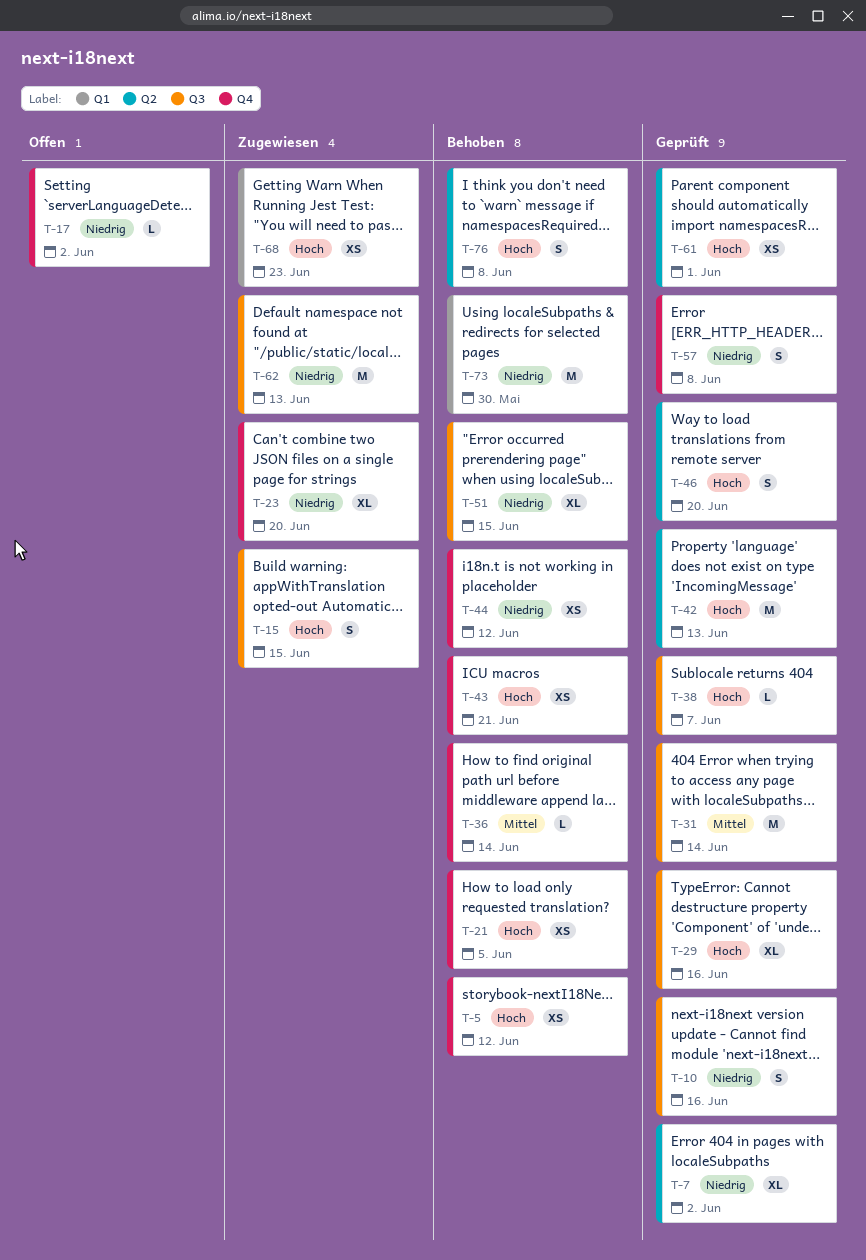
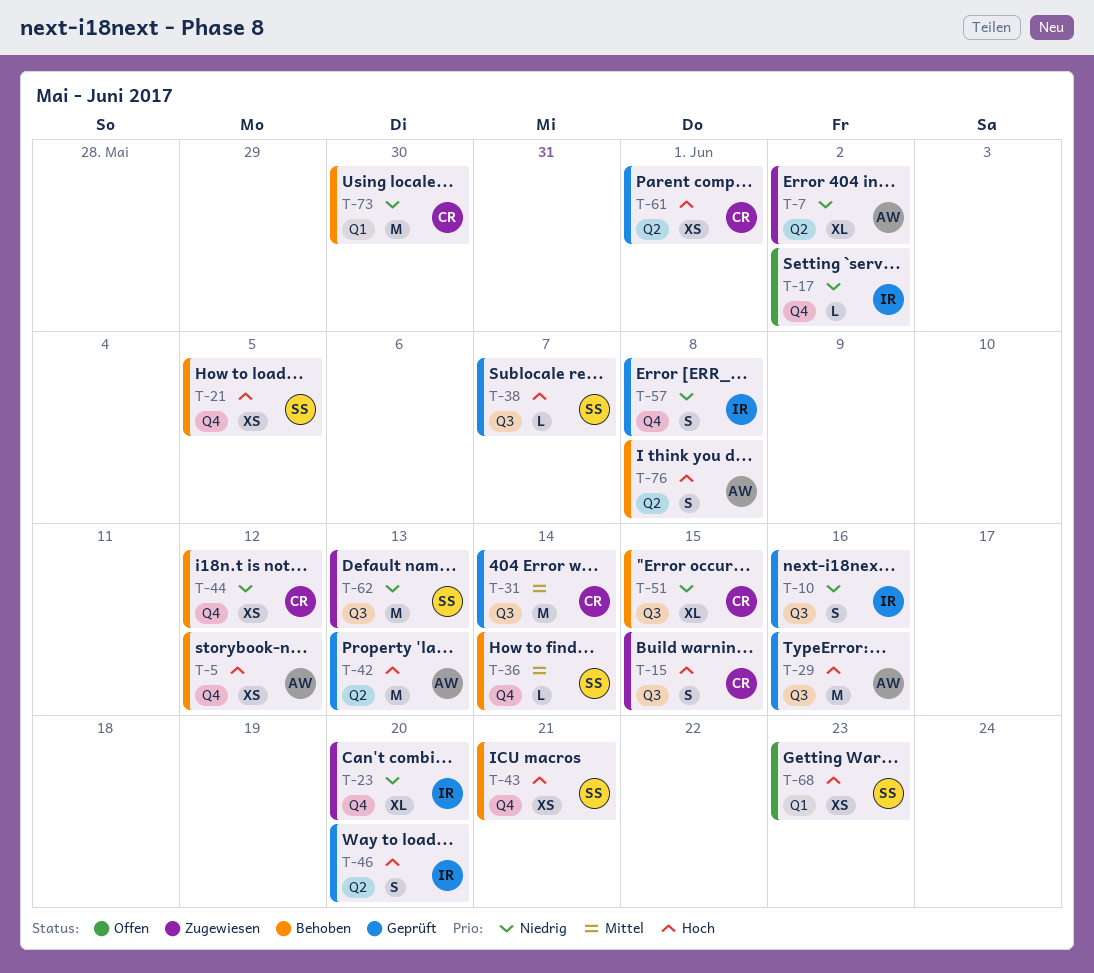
T-7, status: Geprüft -> Zugewiesen
T-29, estimate: XL -> M
T-68, status: Zugewiesen -> Offen

